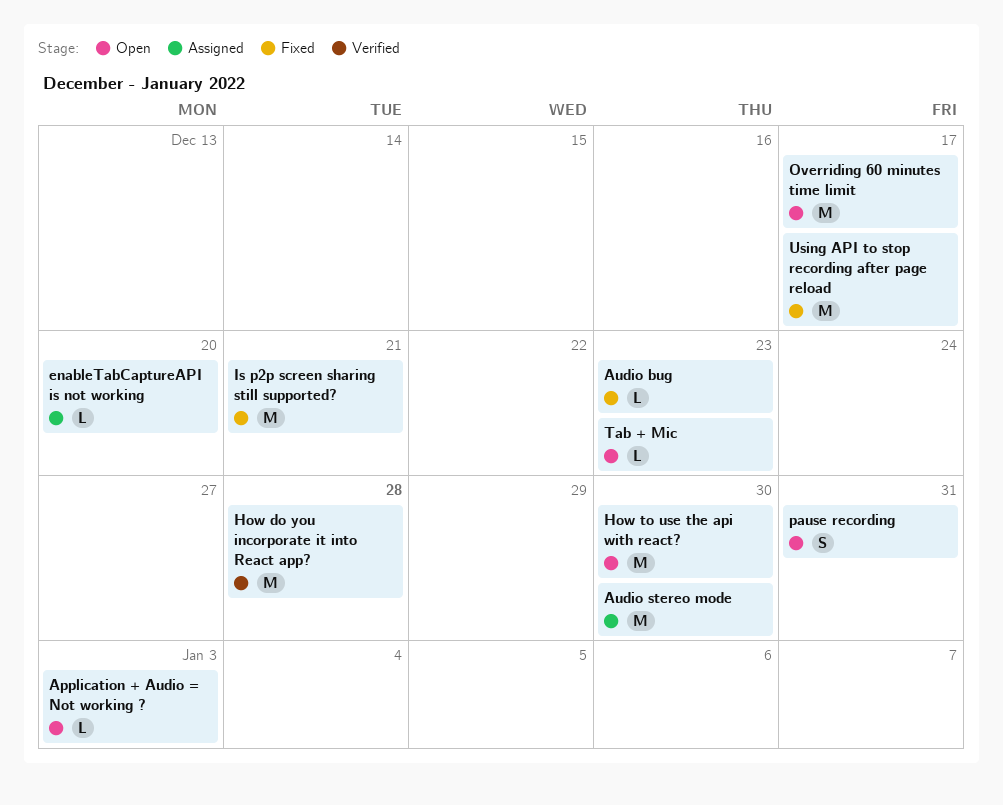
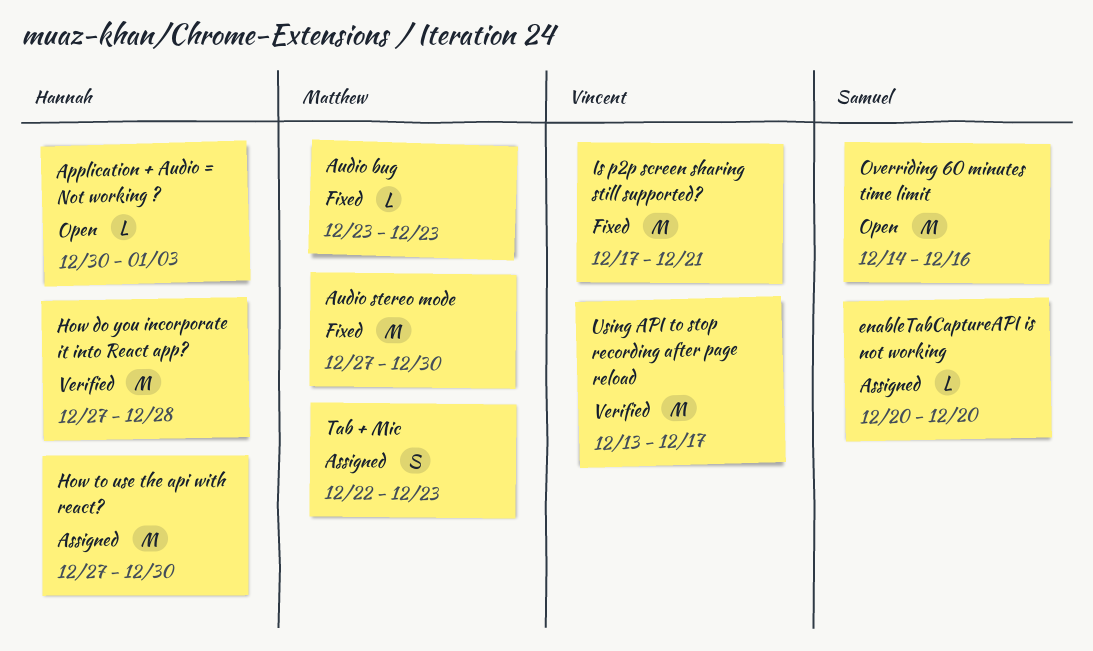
Audio stereo mode, status: Assigned -> Fixed
How to use the api with react?, status: Open -> Assigned
Overriding 60 minutes time limit, due: Dec 17 -> Dec 16
pause recording: present -> none
Tab + Mic, status: Open -> Assigned
Tab + Mic, estimate: L -> S
Using API to stop recording after page reload, status: Fixed -> Verified

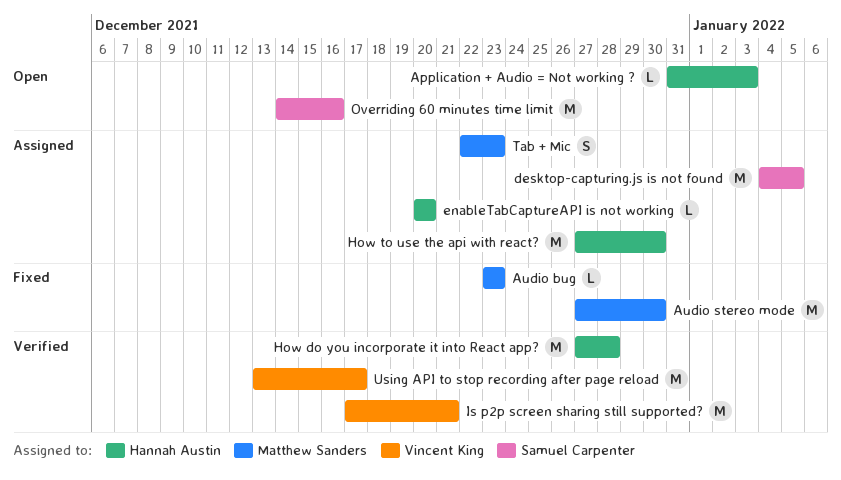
Application + Audio = Not working ?, start: Dec 30 -> Dec 31
desktop-capturing.js is not found: none -> present
enableTabCaptureAPI is not working, owner: Samuel Carpenter -> Hannah Austin
Is p2p screen sharing still supported?, status: Fixed -> Verified

